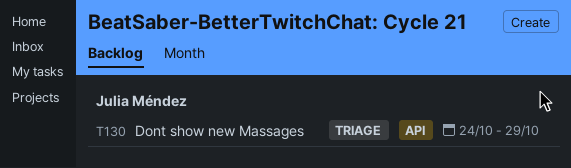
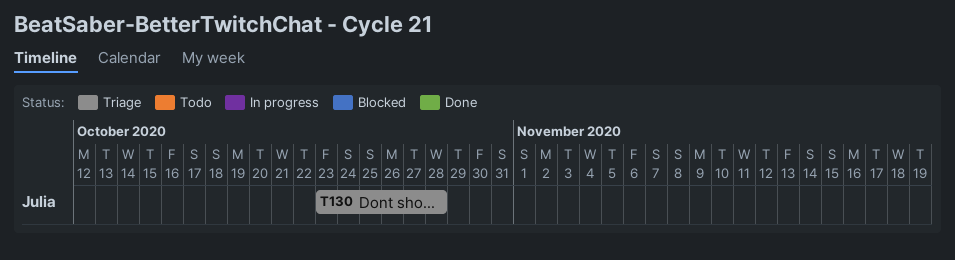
T130, start: Oct 24 -> Oct 23
T130, due: Oct 29 -> Oct 28

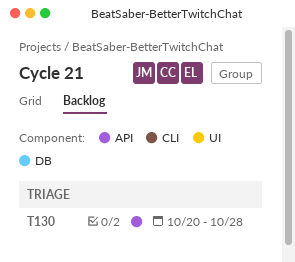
T130, start: Oct 23 -> Oct 20

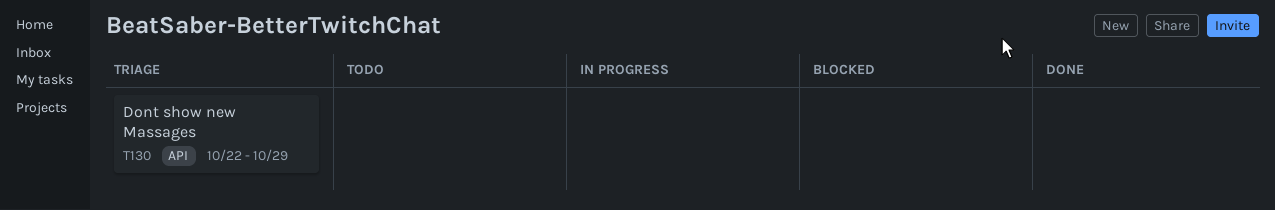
T130, start: Oct 20 -> Oct 22
T130, due: Oct 28 -> Oct 29

